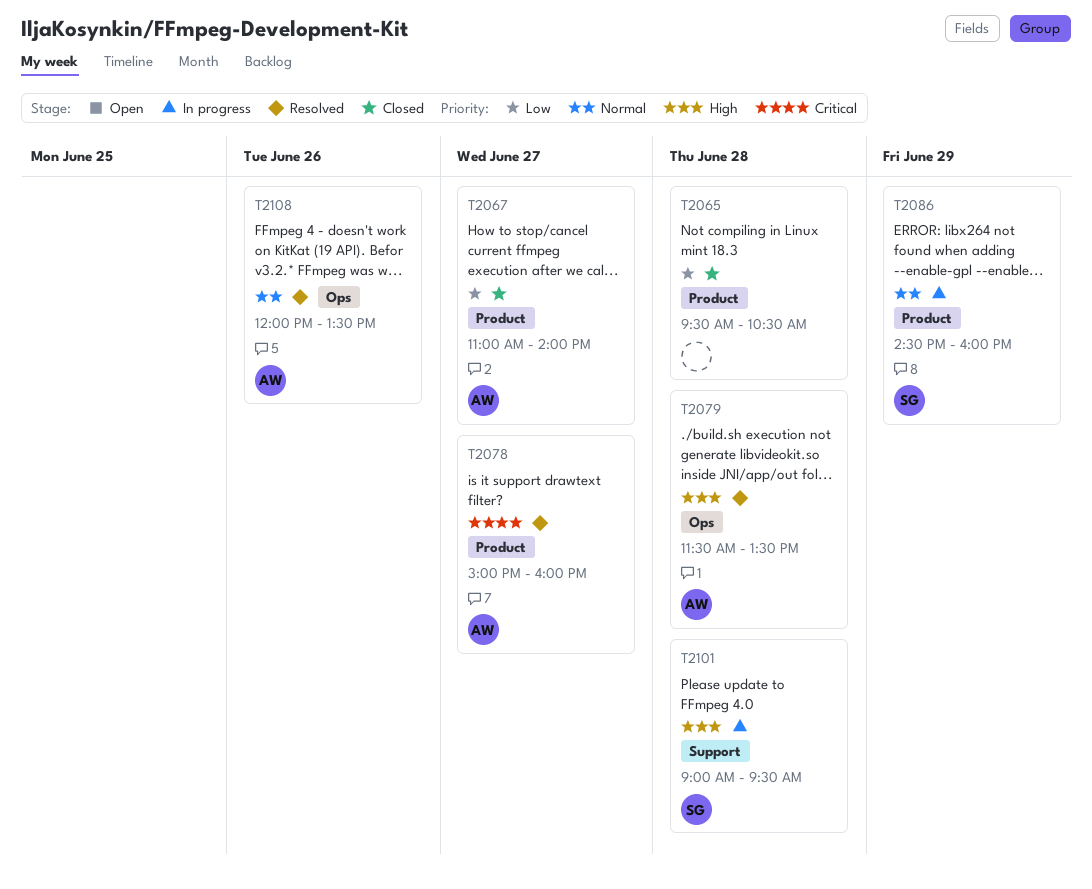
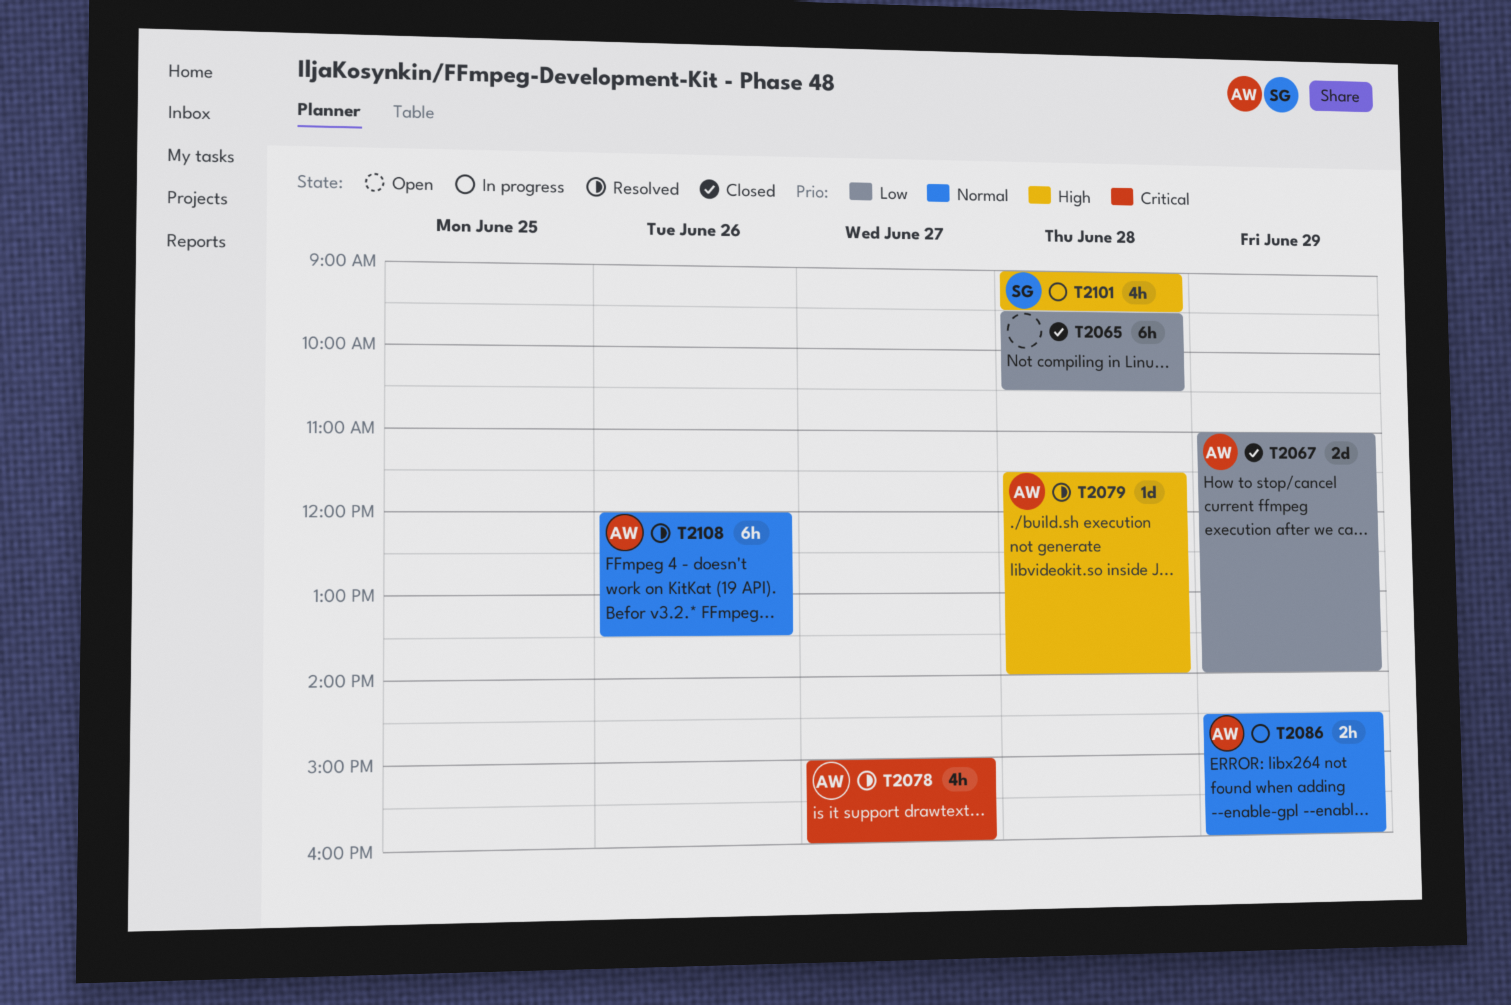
T2067, day: Jun 27 -> Jun 29
T2079, ends: 13:30 -> 14:00
T2086, owner: SG -> AW

